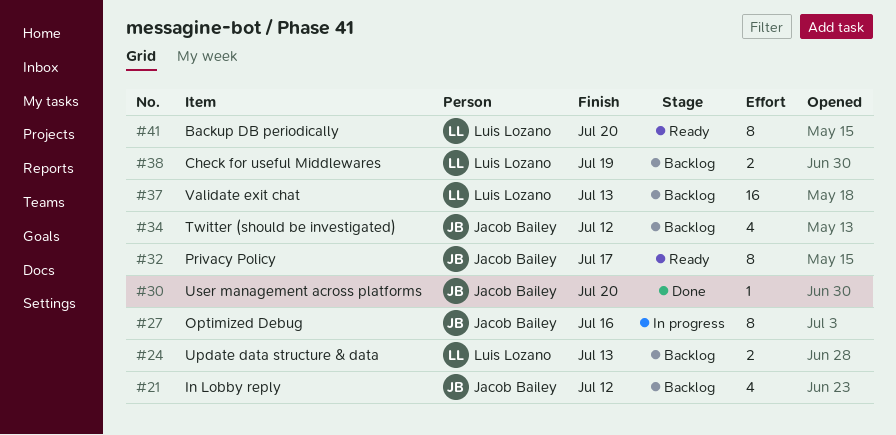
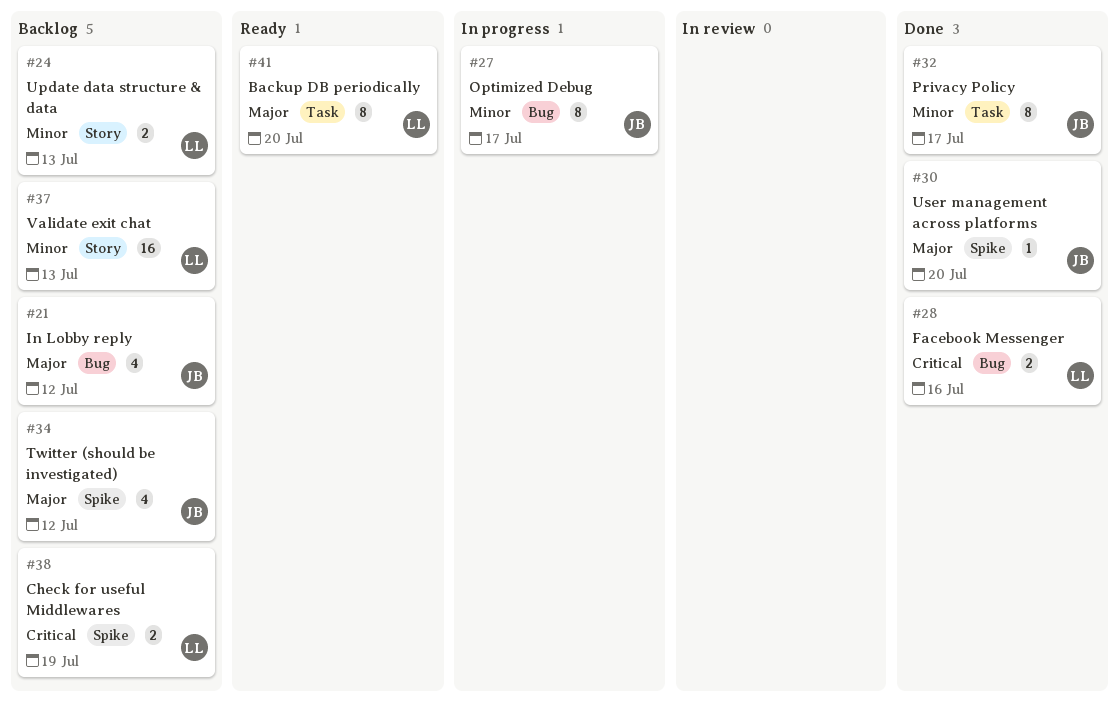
#27, due: Jul 16 -> Jul 17
#28: none -> present
#32, status: Ready -> Done

